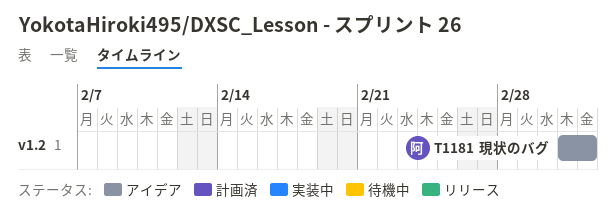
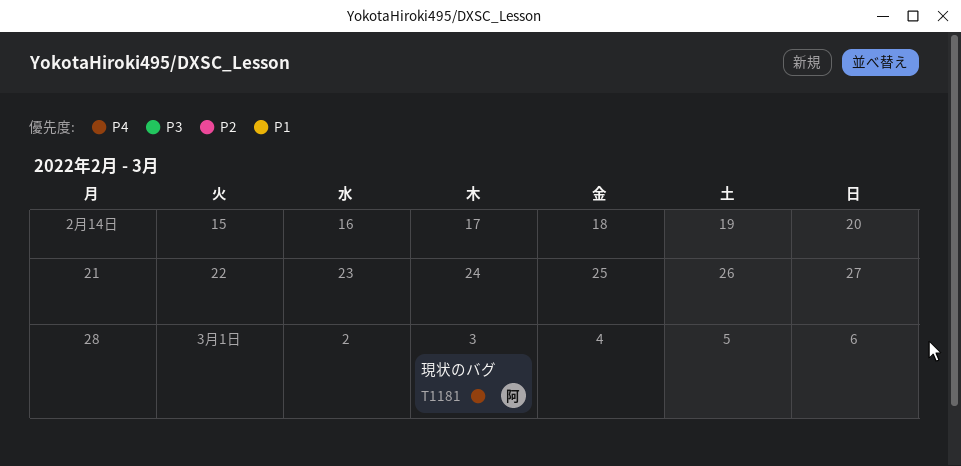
T1181, due: Mar 4 -> Mar 3

